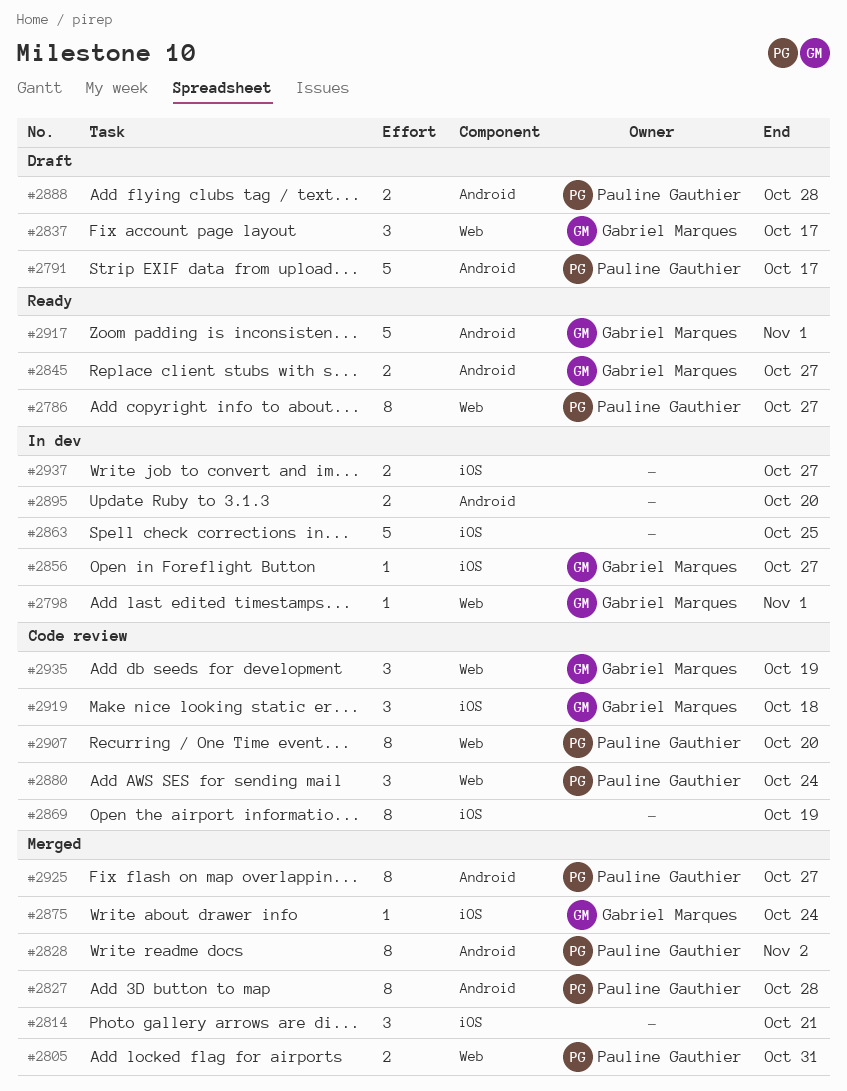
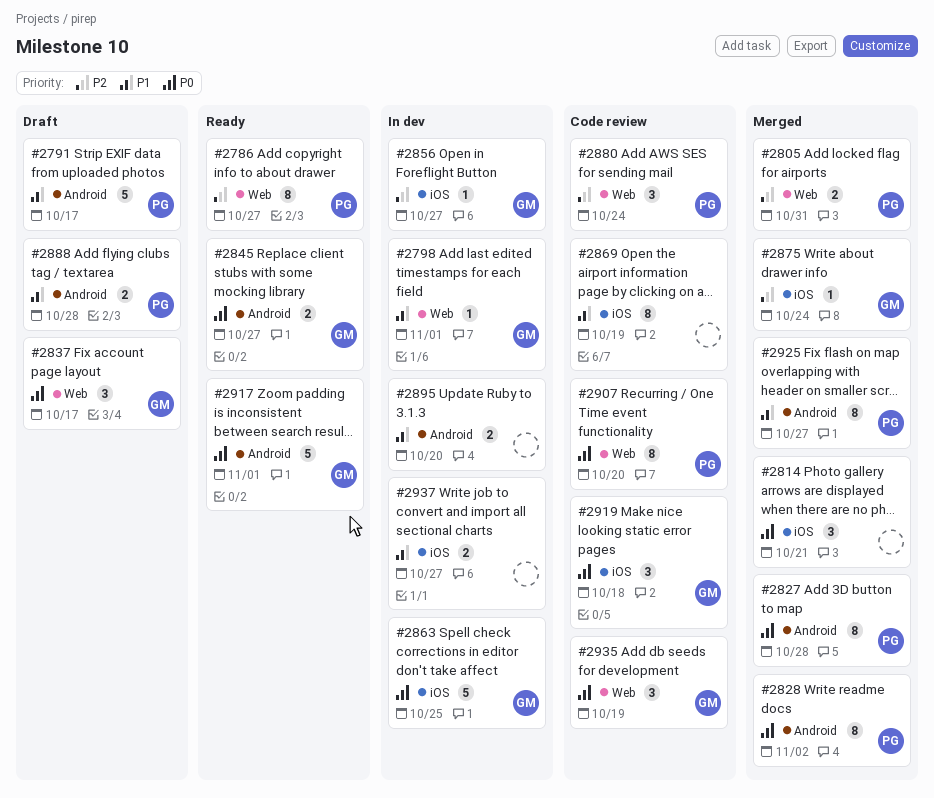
#2863, owner: none -> Gabriel Marques

